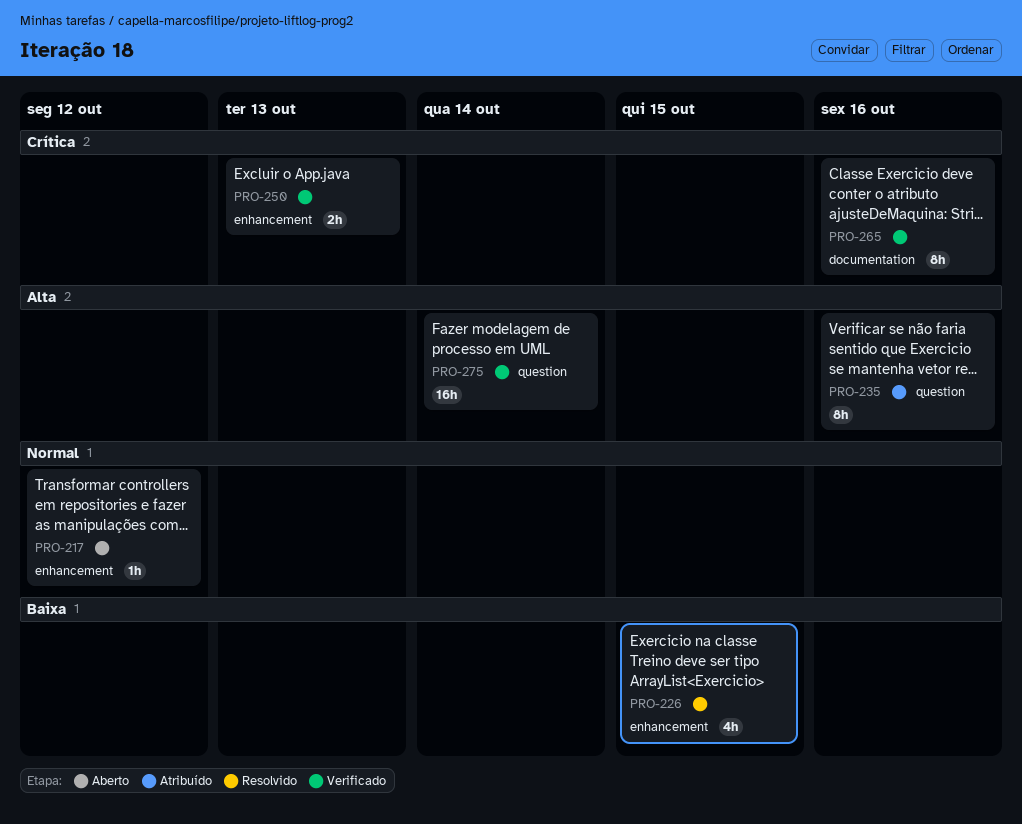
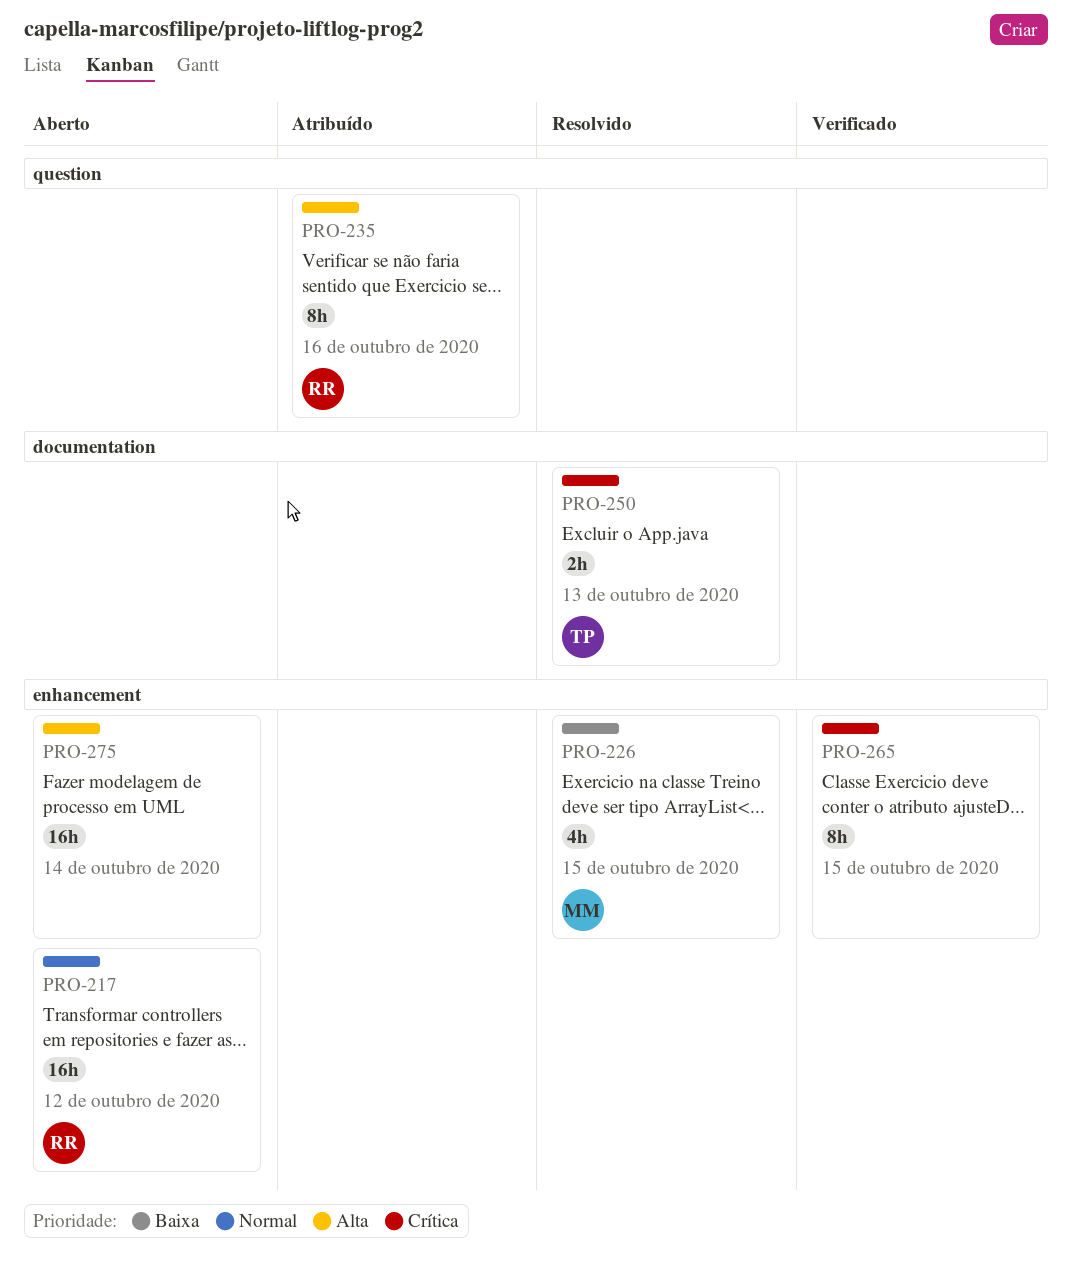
PRO-217, estimate: 1h -> 16h
PRO-250, status: Verificado -> Resolvido
PRO-250, label: enhancement -> documentation
PRO-265, label: documentation -> enhancement
PRO-265, due: Oct 16 -> Oct 15
PRO-275, status: Verificado -> Aberto
PRO-275, label: question -> enhancement

